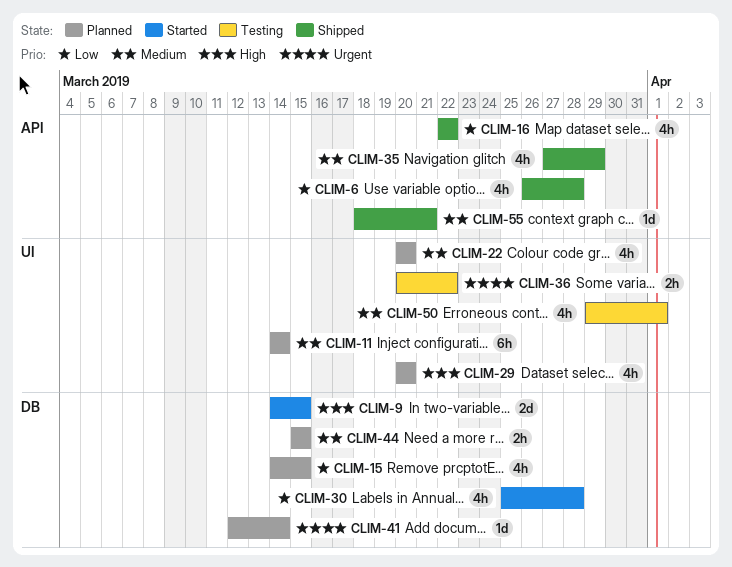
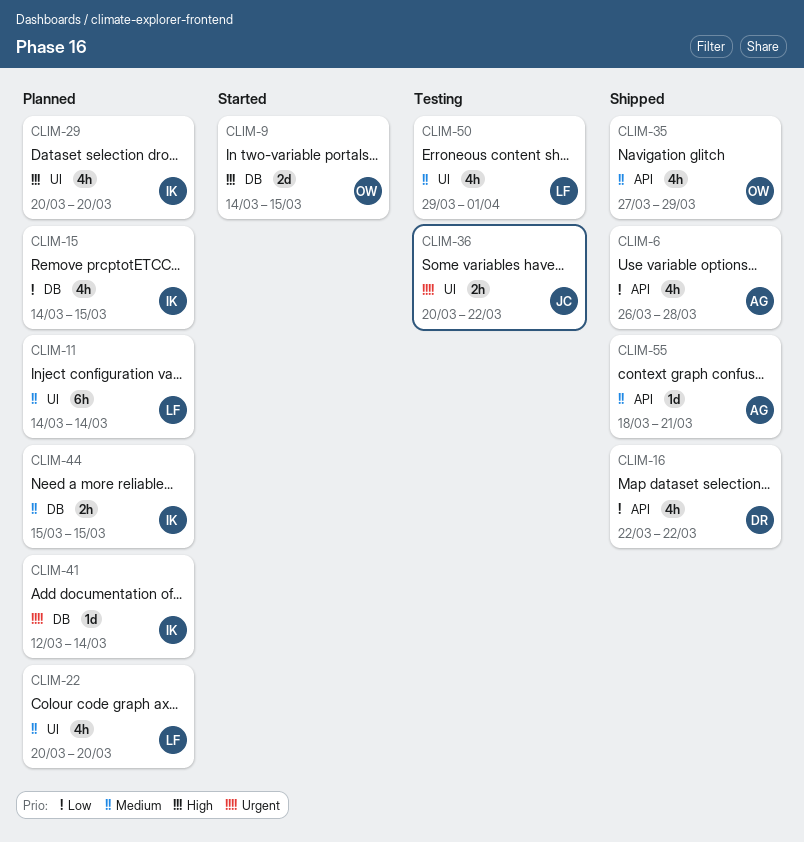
CLIM-30: present -> none

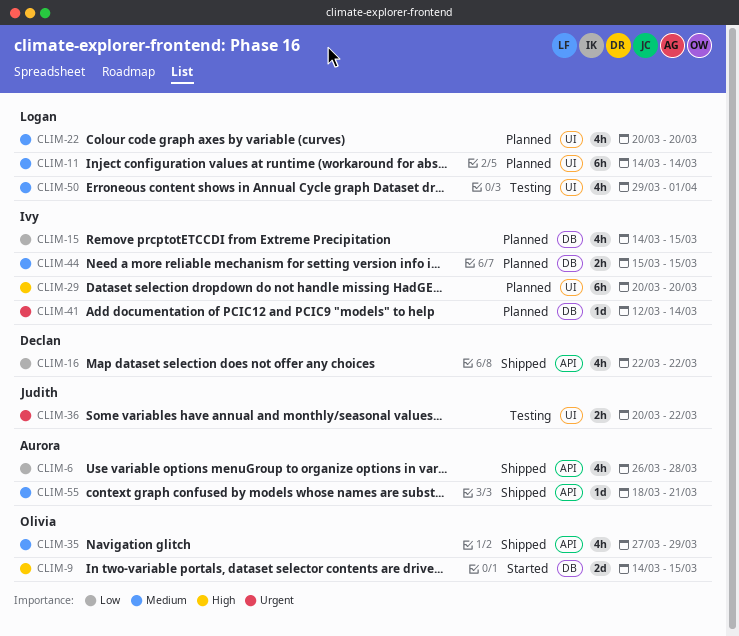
CLIM-29, estimate: 4h -> 6h

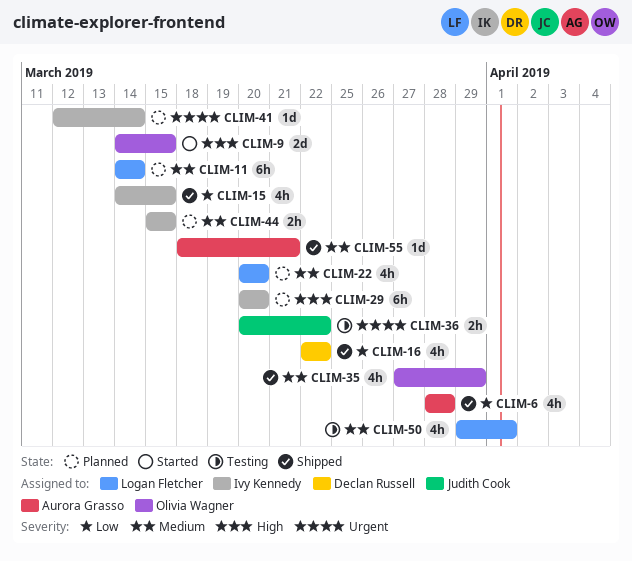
CLIM-6, start: Mar 26 -> Mar 28
CLIM-15, status: Planned -> Shipped

